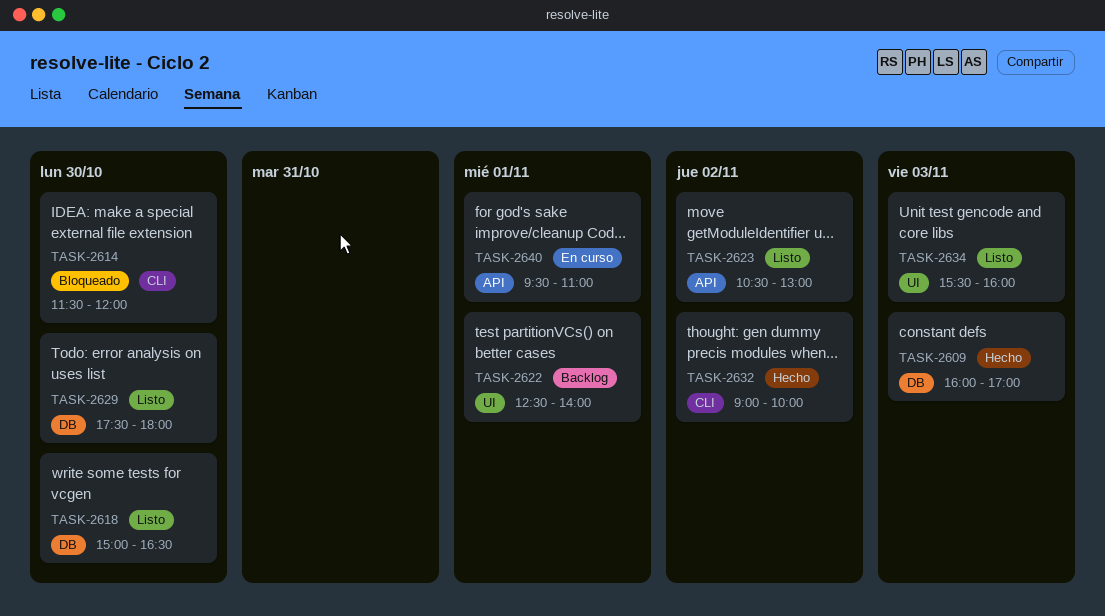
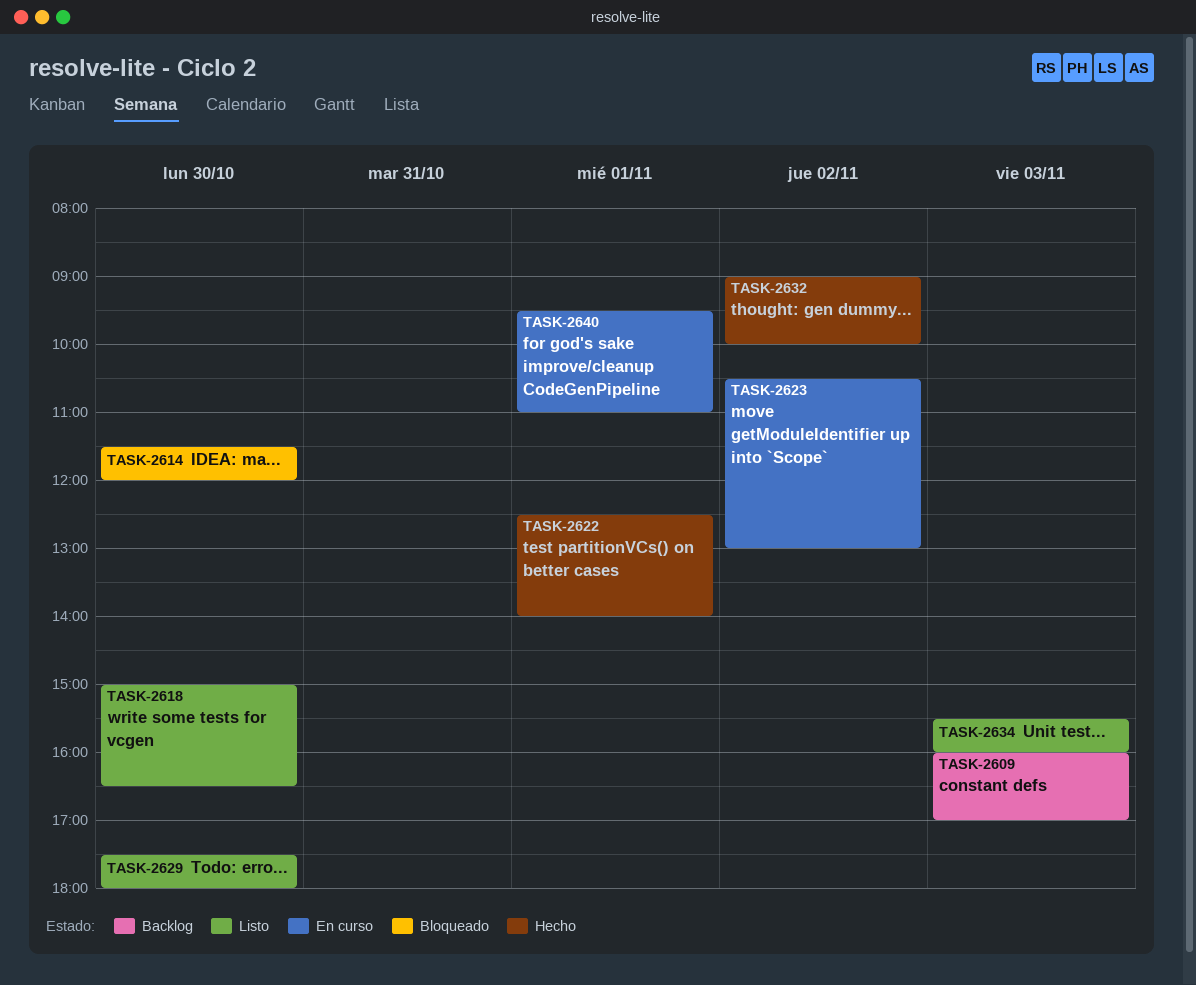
TASK-2609, status: Hecho -> Backlog
TASK-2622, status: Backlog -> Hecho
TASK-2623, status: Listo -> En curso

